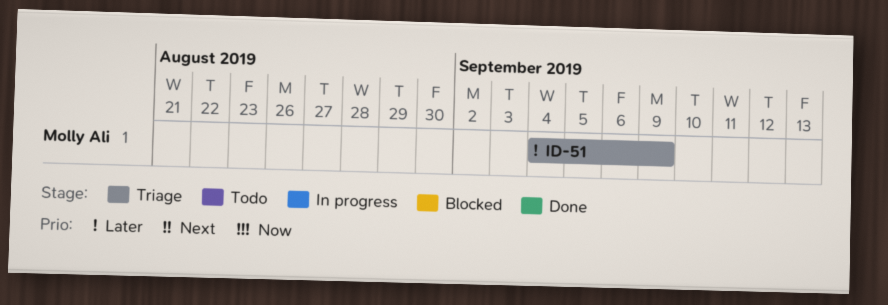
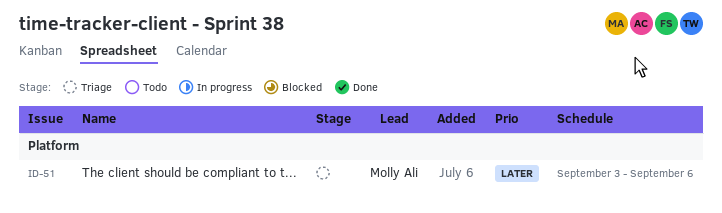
ID-51, start: Sep 4 -> Sep 3
ID-51, due: Sep 9 -> Sep 6

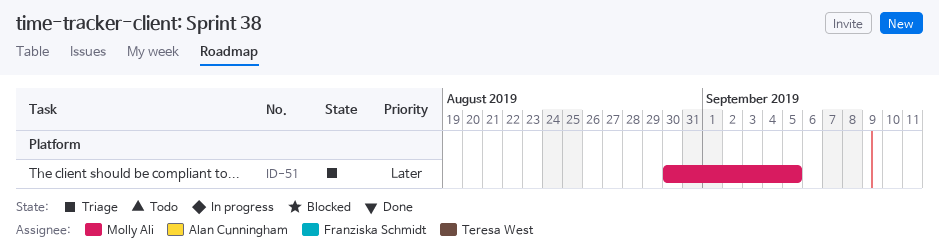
ID-51, start: Sep 3 -> Aug 30
ID-51, due: Sep 6 -> Sep 5

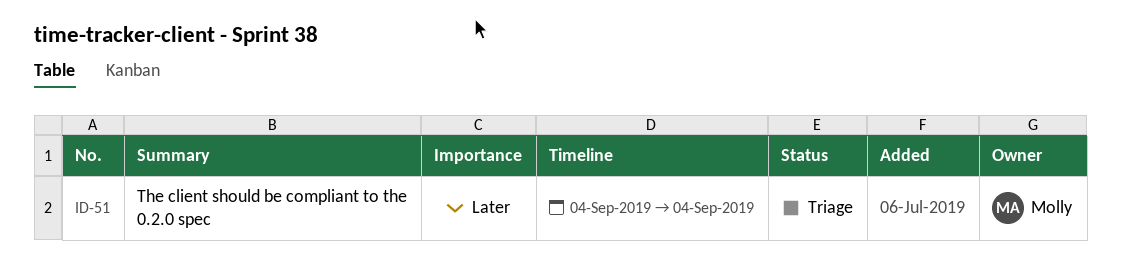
ID-51, start: Aug 30 -> Sep 4
ID-51, due: Sep 5 -> Sep 4

